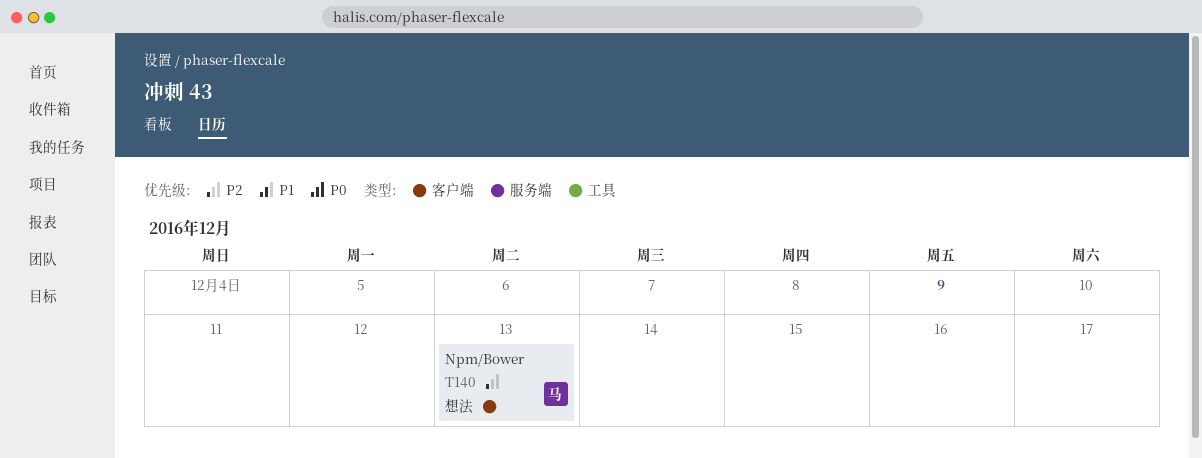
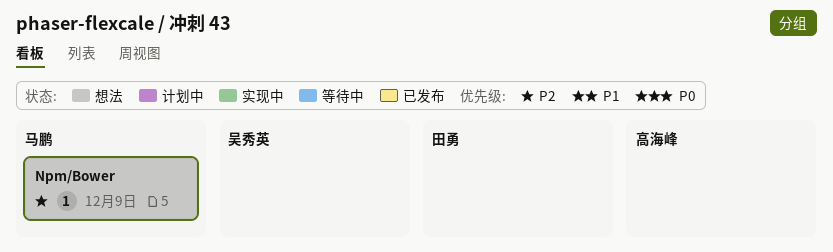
Npm/Bower, due: Dec 13 -> Dec 9

